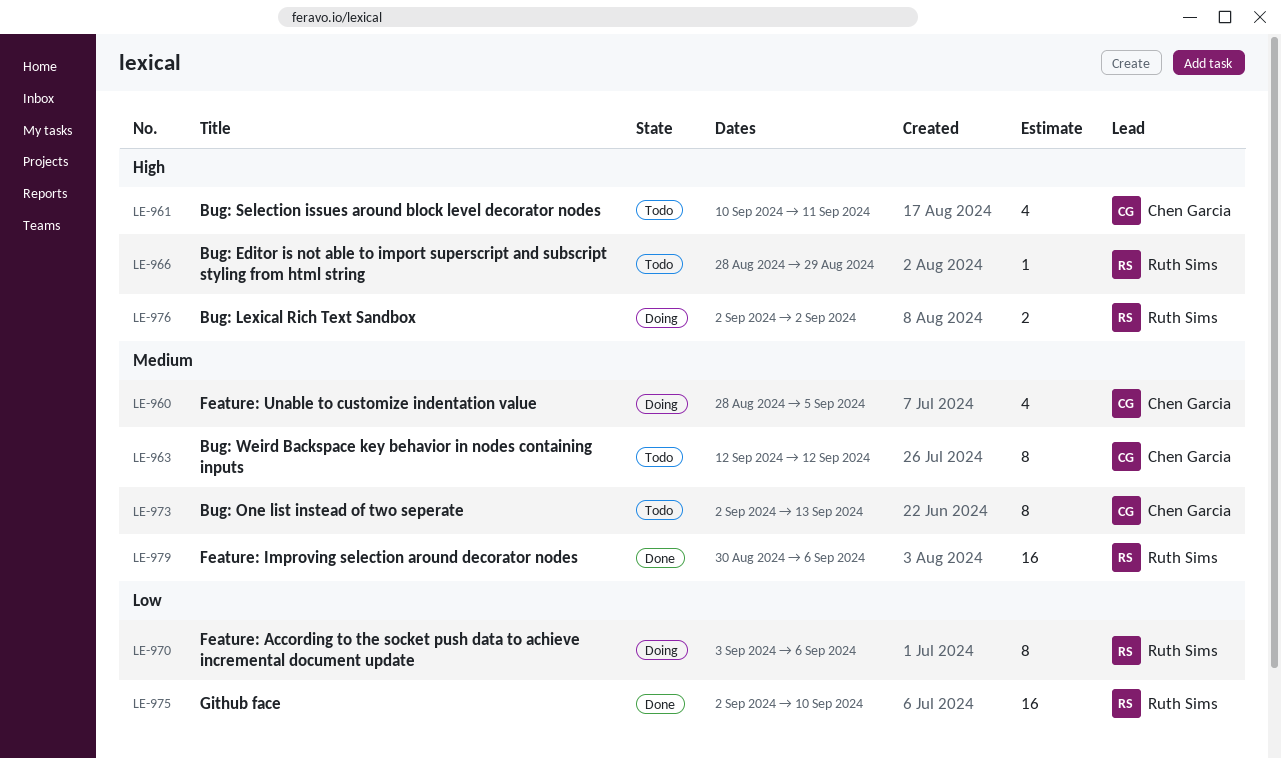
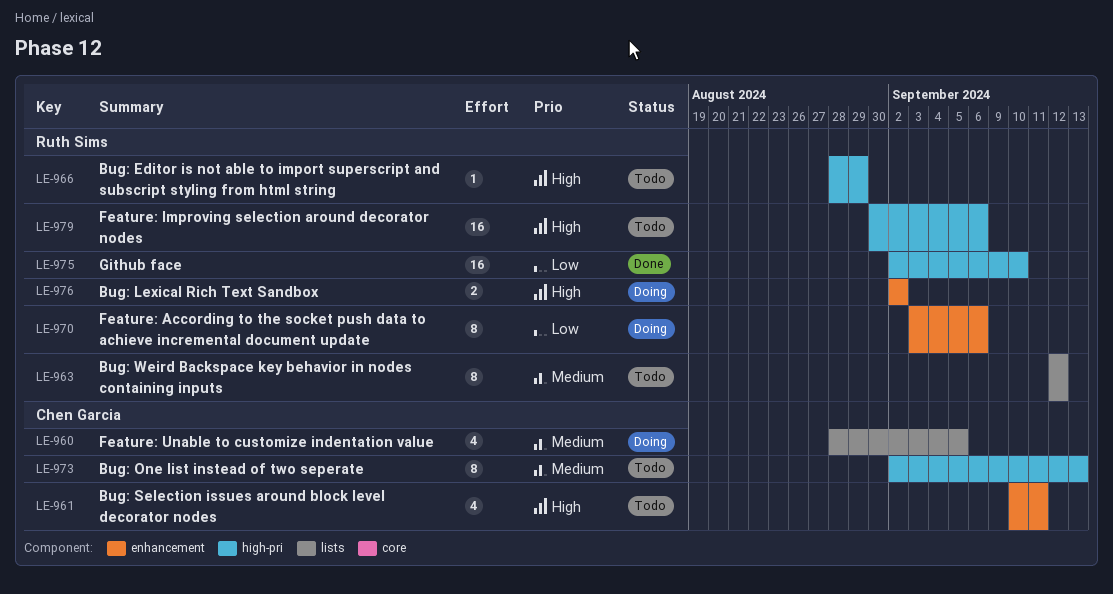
LE-963, owner: Chen Garcia -> Ruth Sims
LE-979, status: Done -> Todo
LE-979, priority: Medium -> High

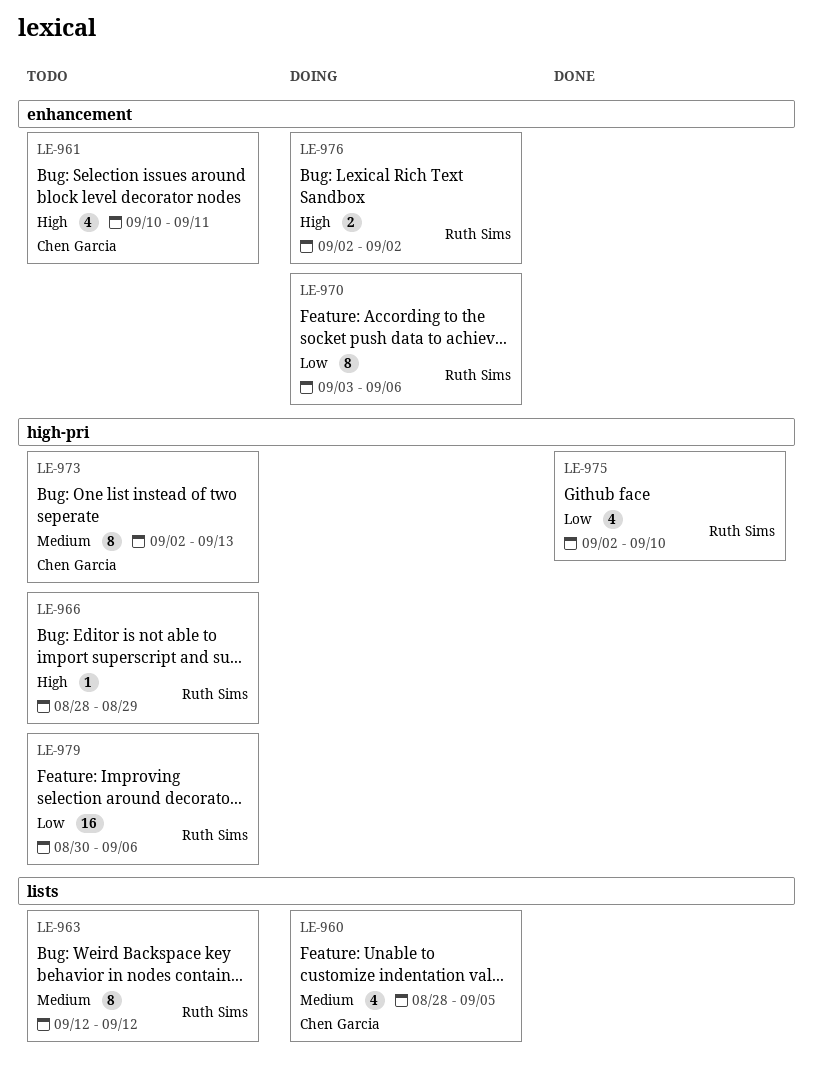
LE-975, estimate: 16 -> 4
LE-979, priority: High -> Low

